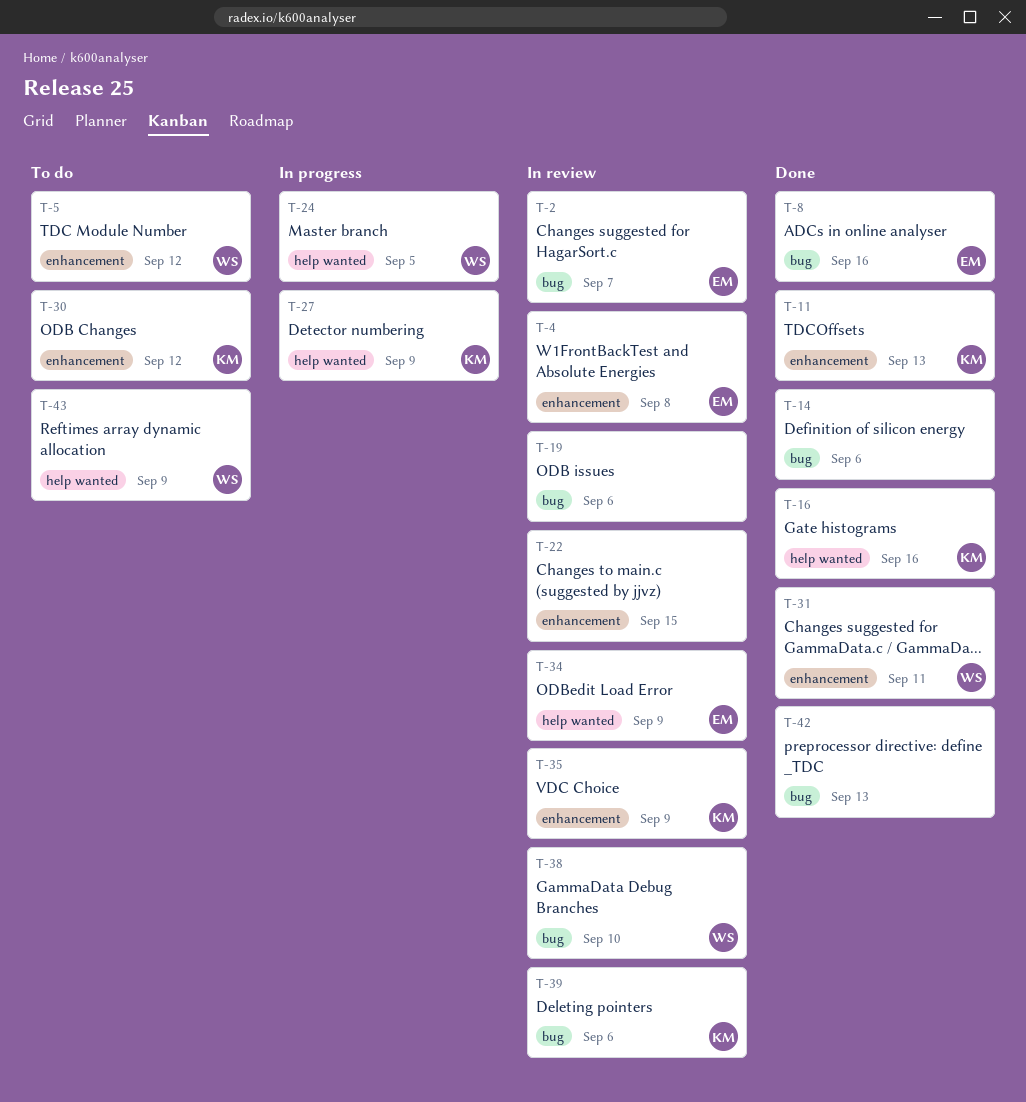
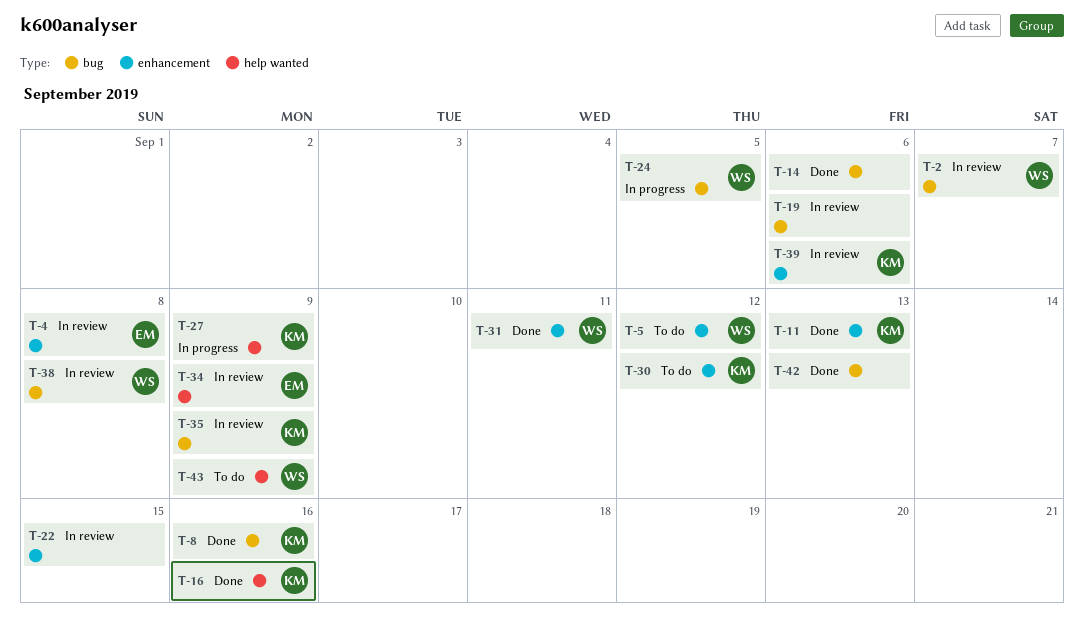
T-2, owner: EM -> WS
T-8, owner: EM -> KM
T-24, label: help wanted -> bug
T-35, label: enhancement -> bug
T-38, due: Sep 10 -> Sep 8
T-39, label: bug -> enhancement

